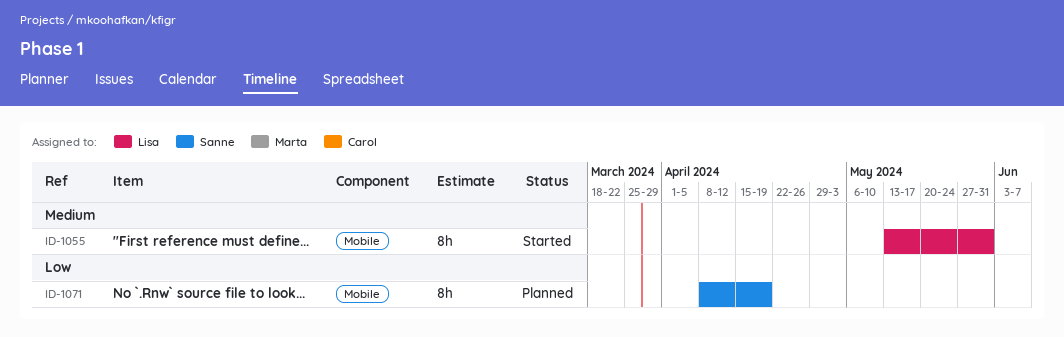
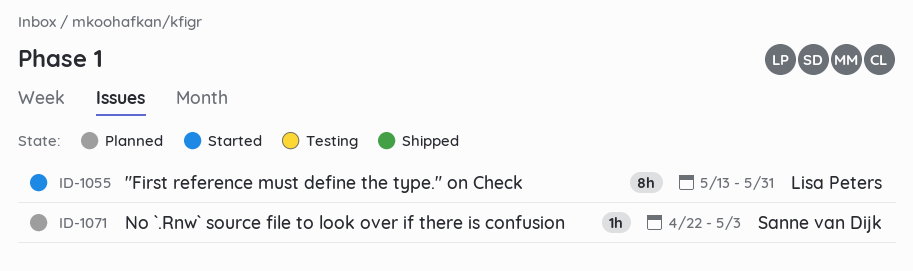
ID-1071, estimate: 8h -> 1h
ID-1071, start: Apr 8 -> Apr 22
ID-1071, due: Apr 19 -> May 3

